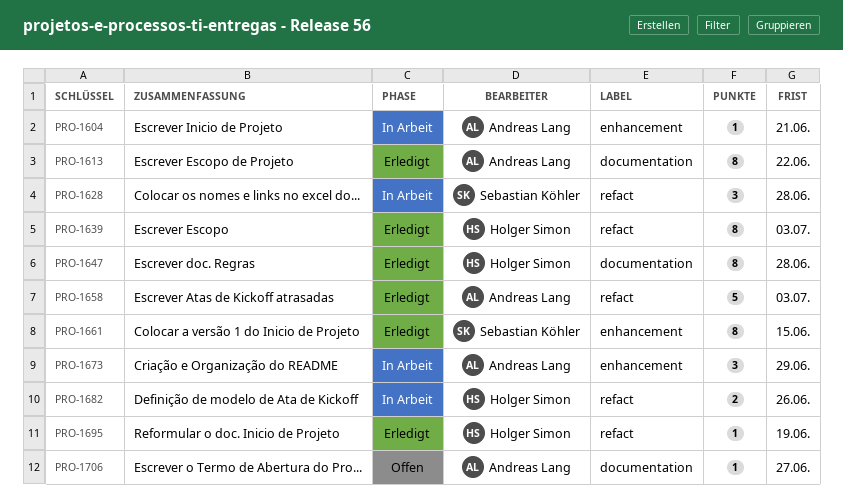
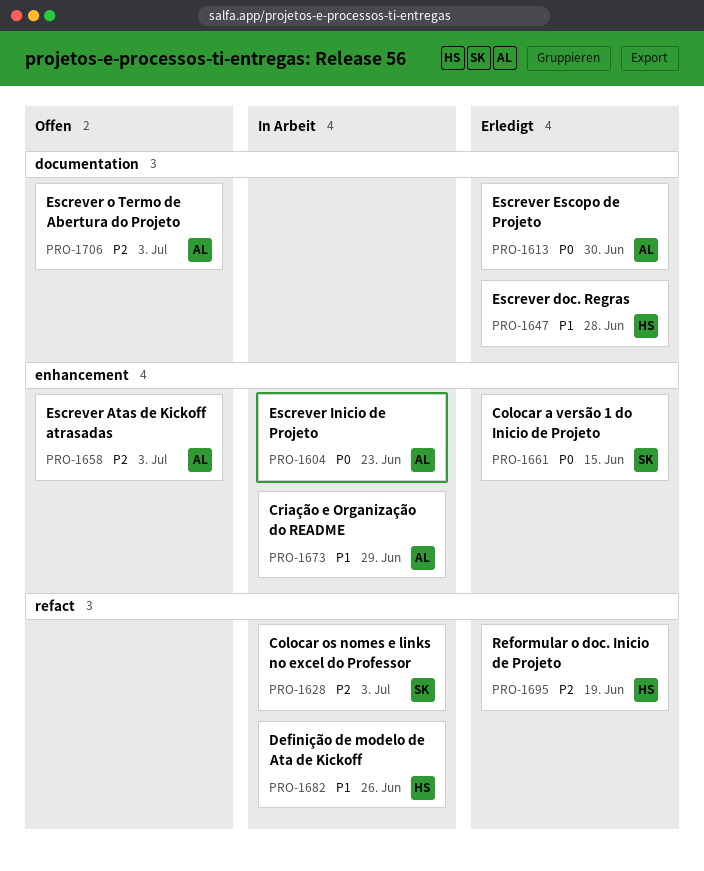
PRO-1604, due: Jun 21 -> Jun 23
PRO-1613, due: Jun 22 -> Jun 30
PRO-1628, due: Jun 28 -> Jul 3
PRO-1639: present -> none
PRO-1658, status: Erledigt -> Offen
PRO-1658, label: refact -> enhancement
PRO-1706, due: Jun 27 -> Jul 3

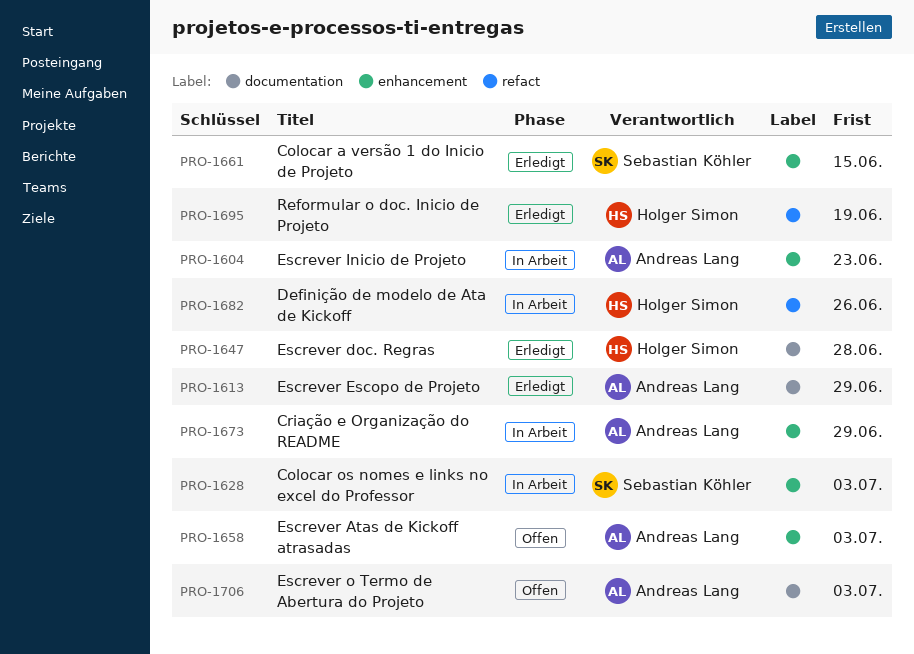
PRO-1613, due: Jun 30 -> Jun 29
PRO-1628, label: refact -> enhancement

